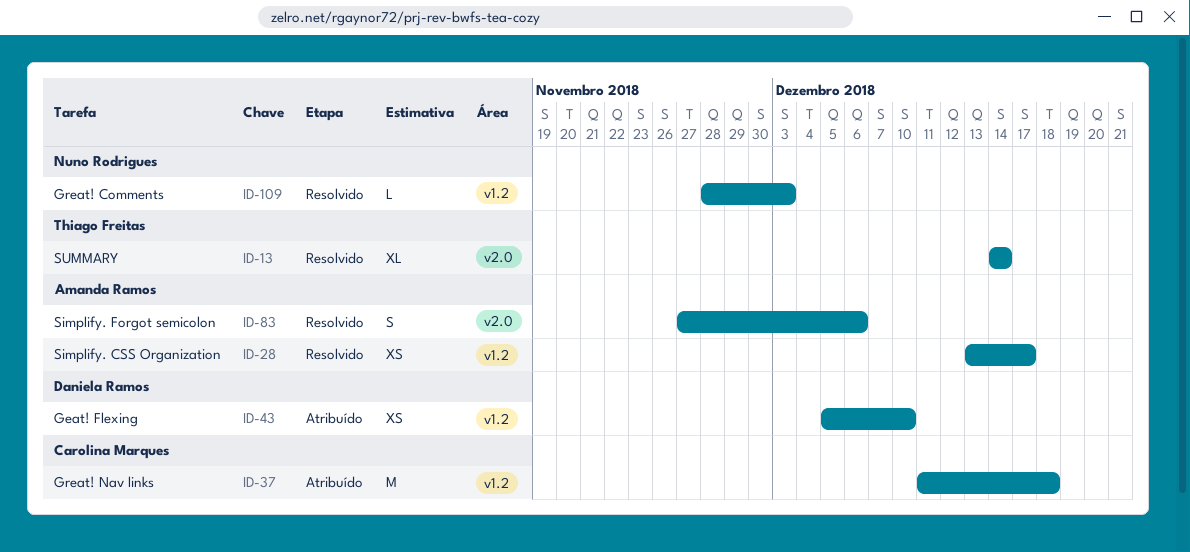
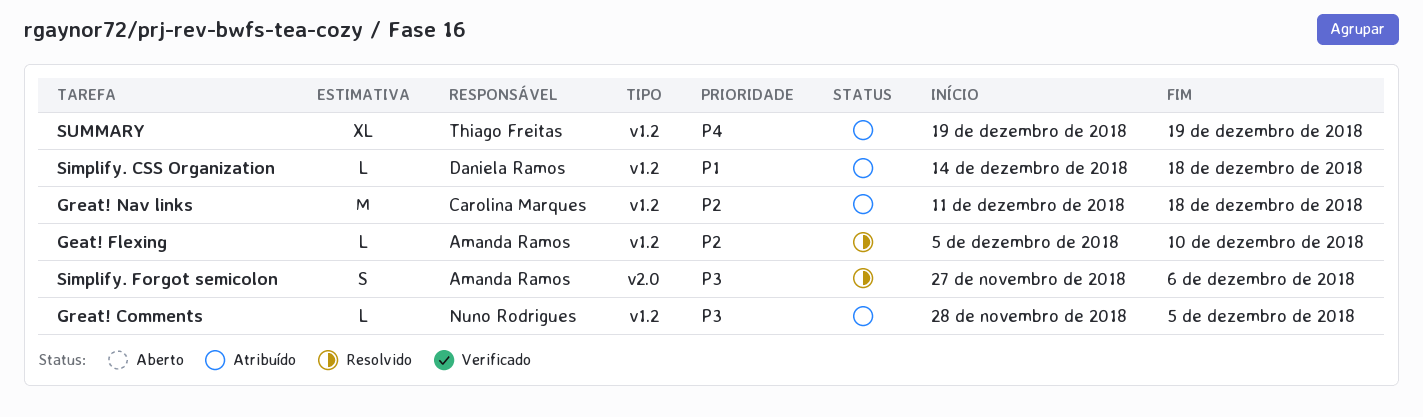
Geat! Flexing, status: Atribuído -> Resolvido
Geat! Flexing, owner: Daniela Ramos -> Amanda Ramos
Geat! Flexing, estimate: XS -> L
Great! Comments, status: Resolvido -> Atribuído
Great! Comments, due: Dec 3 -> Dec 5
Simplify. CSS Organization, status: Resolvido -> Atribuído
Simplify. CSS Organization, owner: Amanda Ramos -> Daniela Ramos
Simplify. CSS Organization, estimate: XS -> L
Simplify. CSS Organization, start: Dec 13 -> Dec 14
Simplify. CSS Organization, due: Dec 17 -> Dec 18
SUMMARY, status: Resolvido -> Atribuído
SUMMARY, label: v2.0 -> v1.2
SUMMARY, start: Dec 14 -> Dec 19
SUMMARY, due: Dec 14 -> Dec 19

